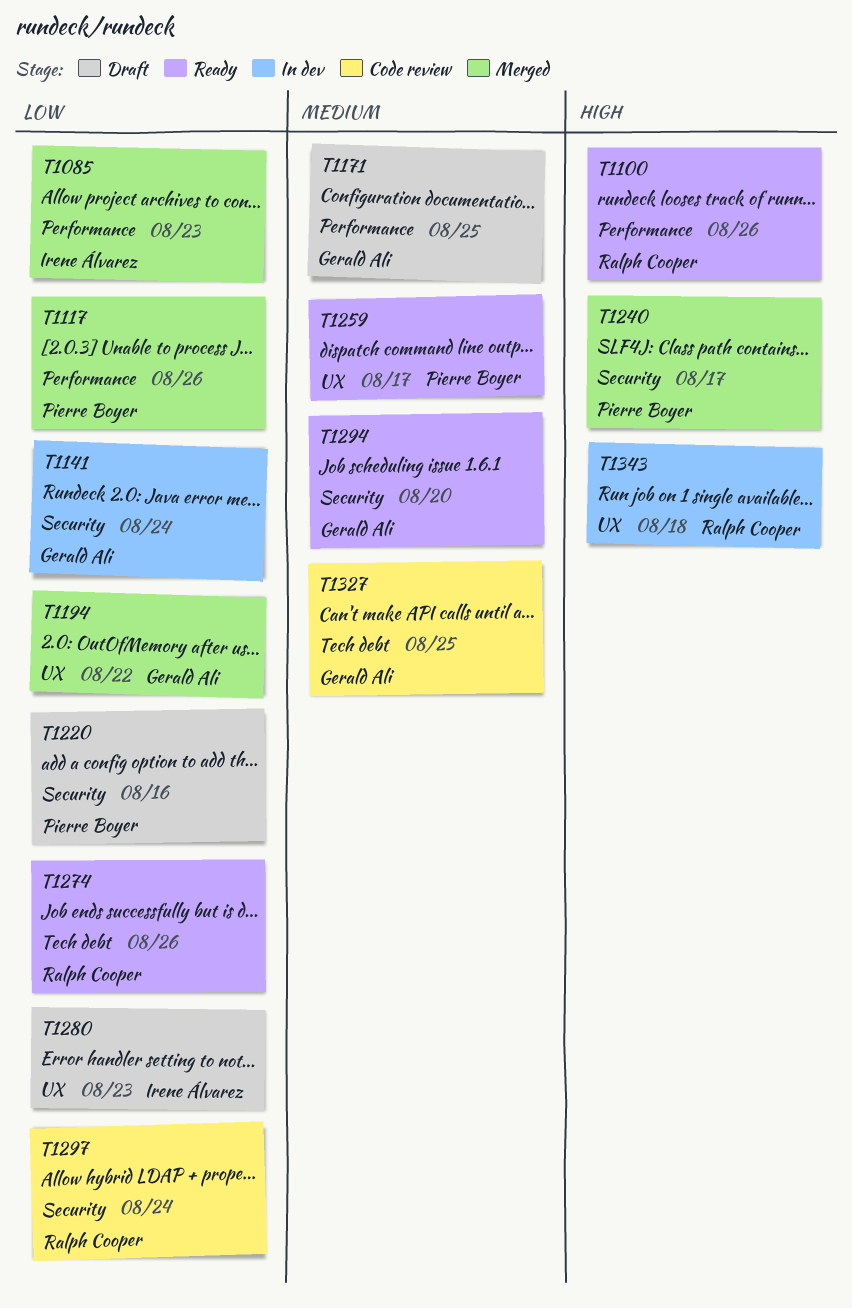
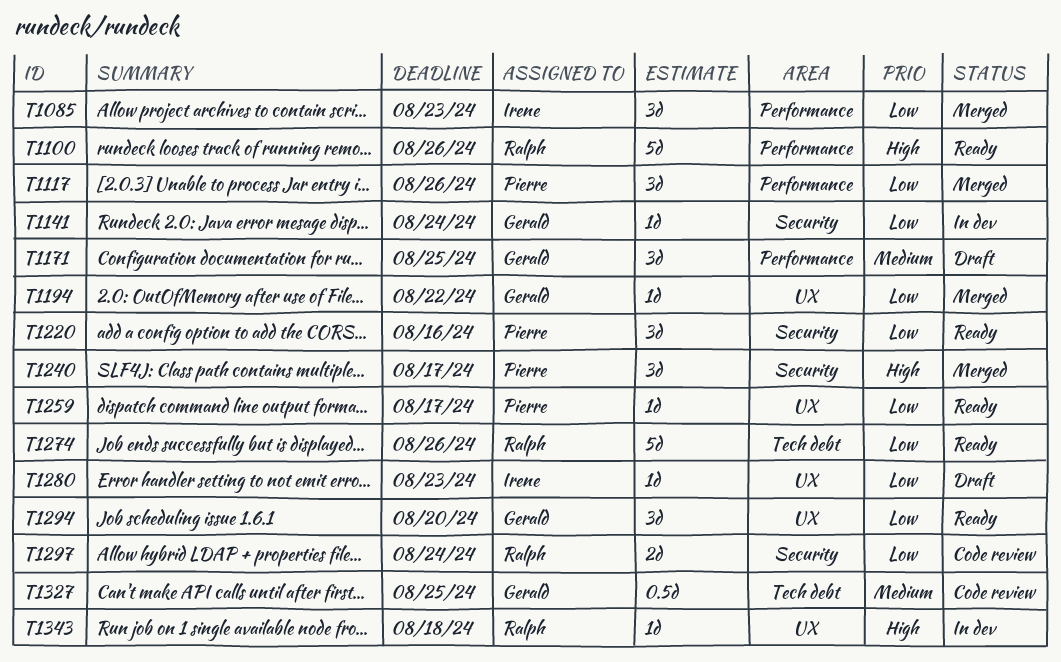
T1220, status: Draft -> Ready
T1259, priority: Medium -> Low
T1294, priority: Medium -> Low
T1294, label: Security -> UX

